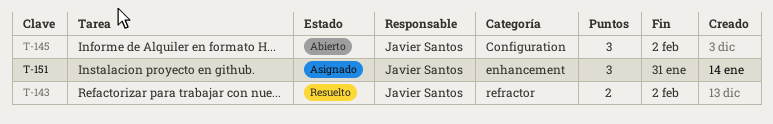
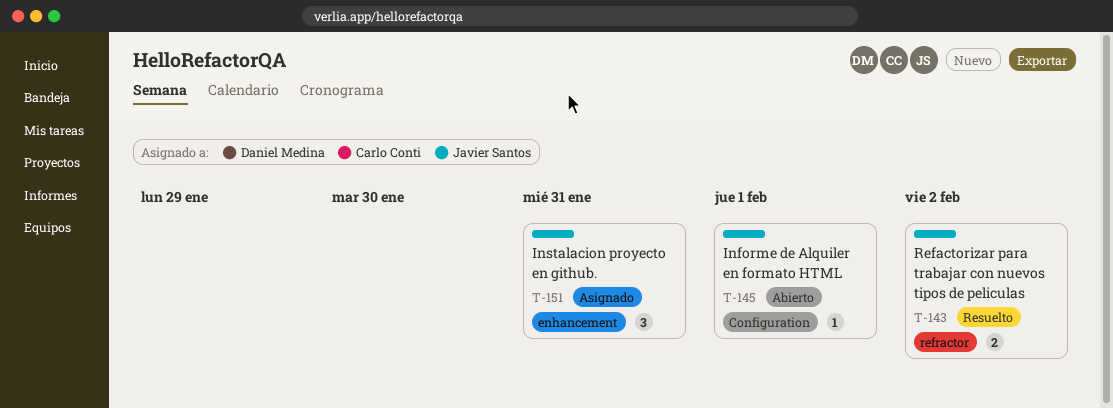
T-145, estimate: 3 -> 1
T-145, due: Feb 2 -> Feb 1

